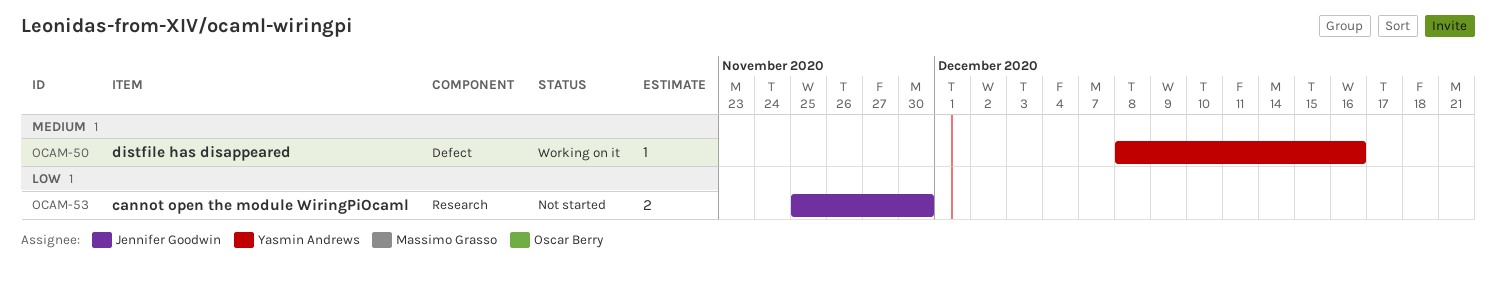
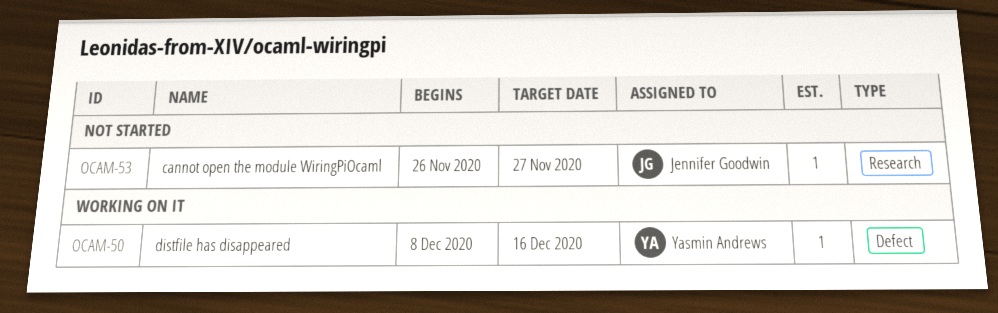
OCAM-53, estimate: 2 -> 1
OCAM-53, start: Nov 25 -> Nov 26
OCAM-53, due: Nov 30 -> Nov 27

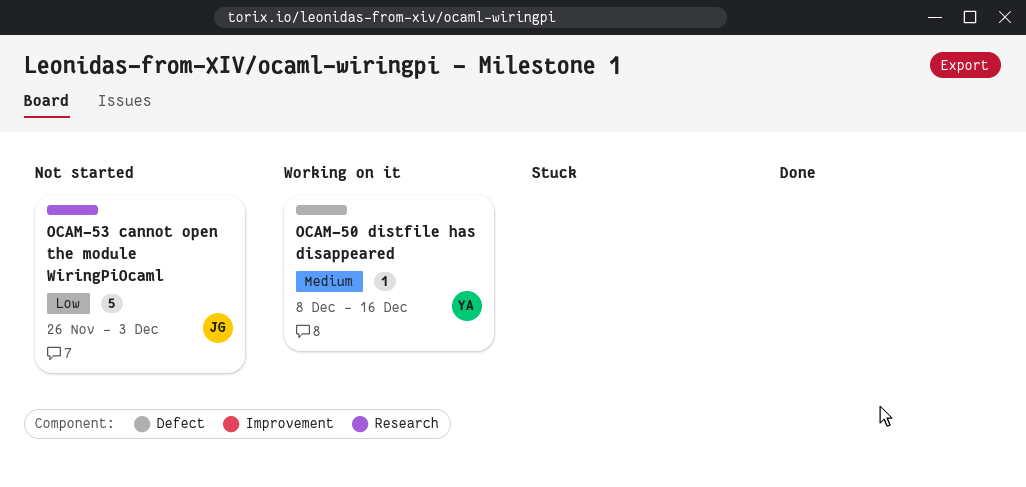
OCAM-53, estimate: 1 -> 5
OCAM-53, due: Nov 27 -> Dec 3

